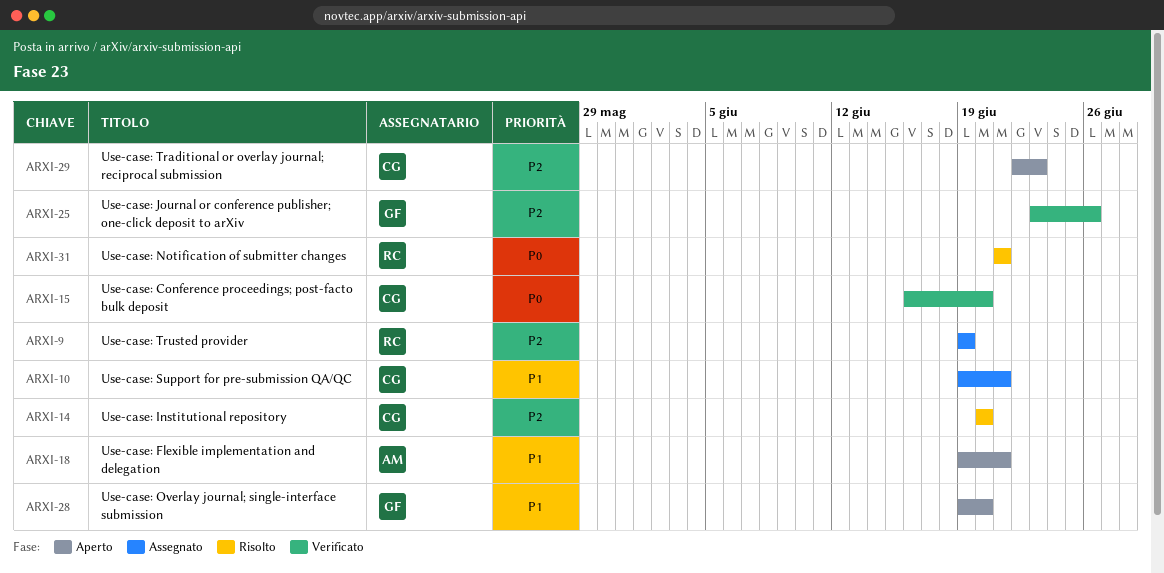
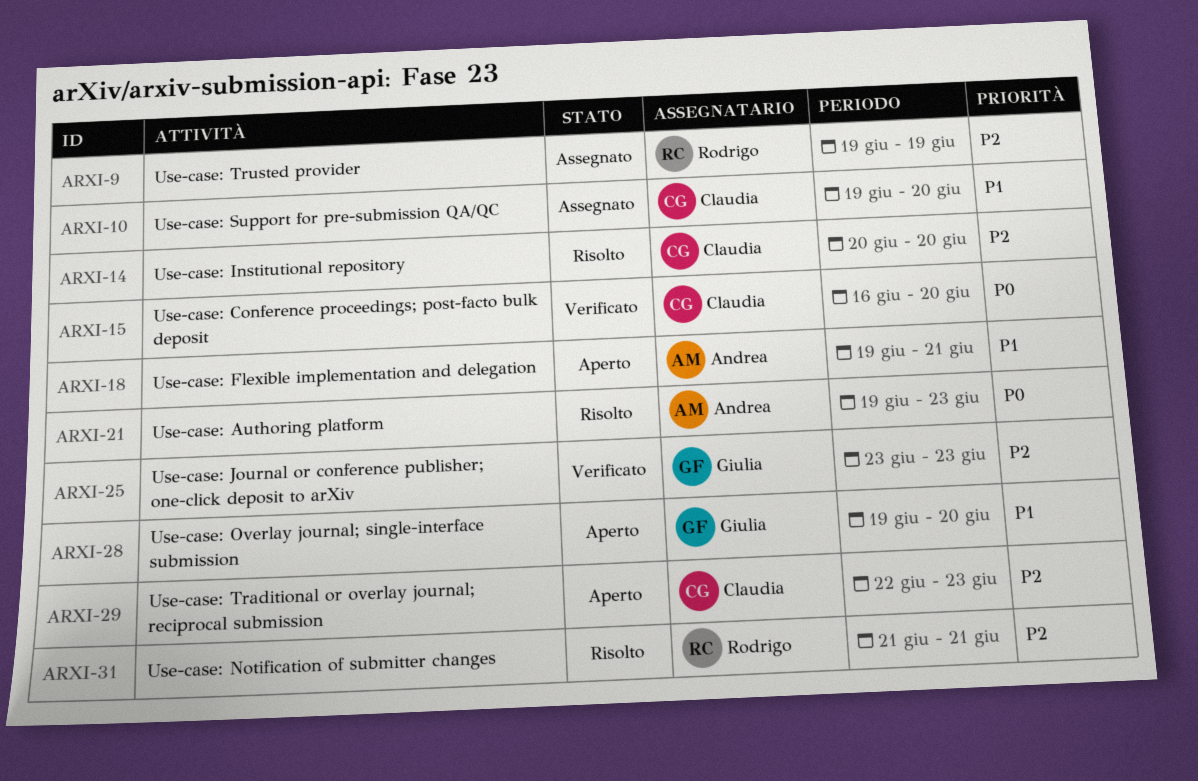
ARXI-10, due: Jun 21 -> Jun 20
ARXI-21: none -> present
ARXI-25, due: Jun 26 -> Jun 23
ARXI-31, priority: P0 -> P2

